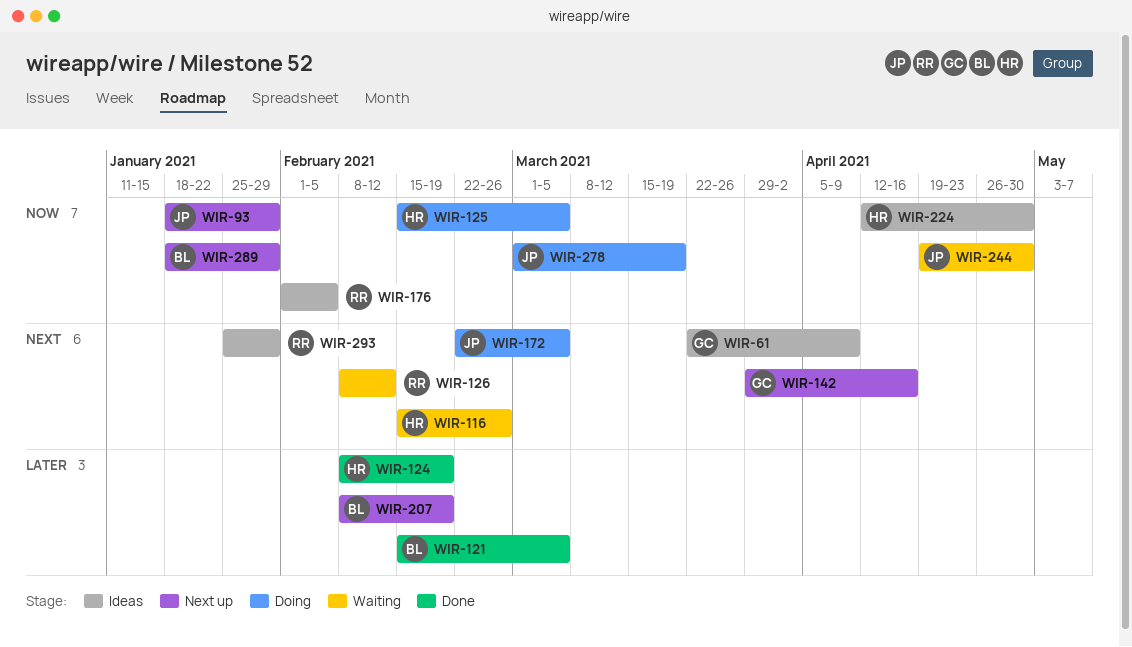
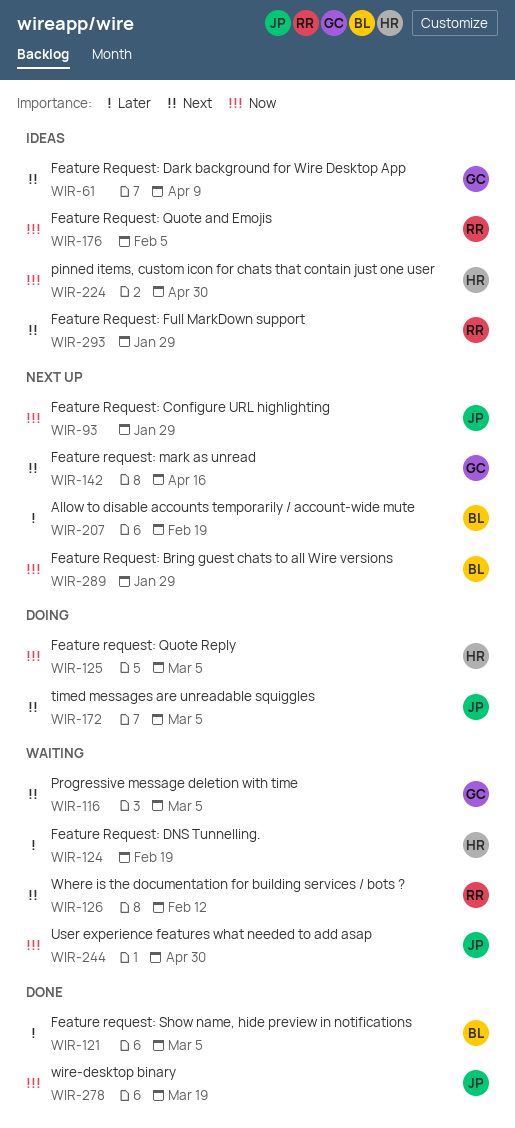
WIR-116, owner: HR -> GC
WIR-116, due: Feb 26 -> Mar 5
WIR-124, status: Done -> Waiting
WIR-278, status: Doing -> Done

